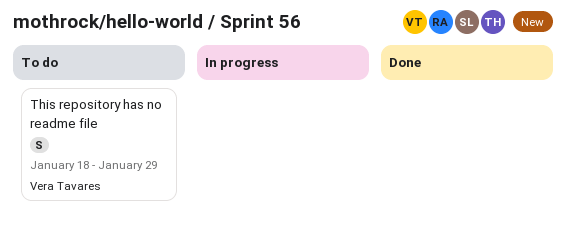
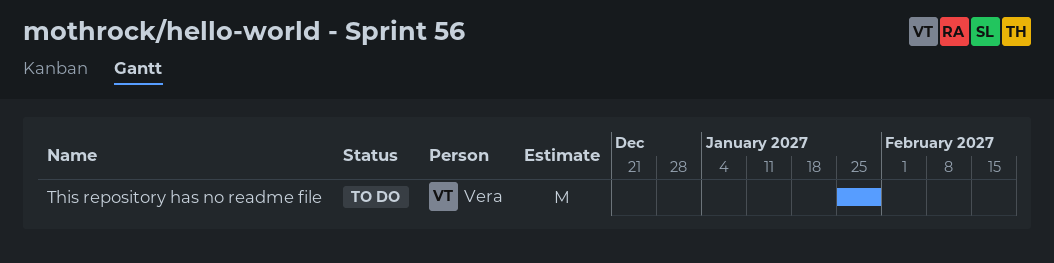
This repository has no readme file, estimate: S -> M
This repository has no readme file, start: Jan 18 -> Jan 25

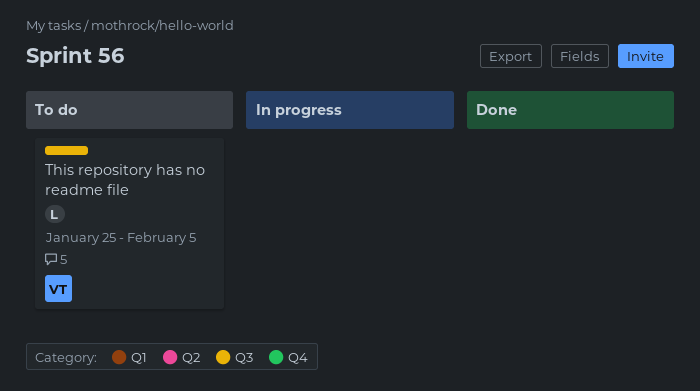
This repository has no readme file, estimate: M -> L
This repository has no readme file, due: Jan 29 -> Feb 5

